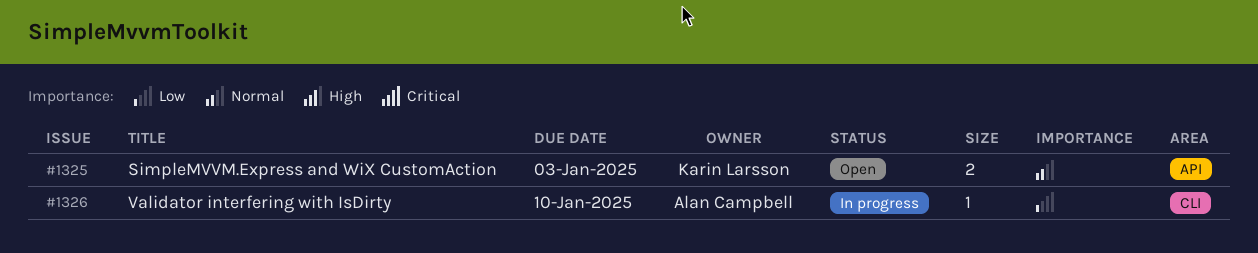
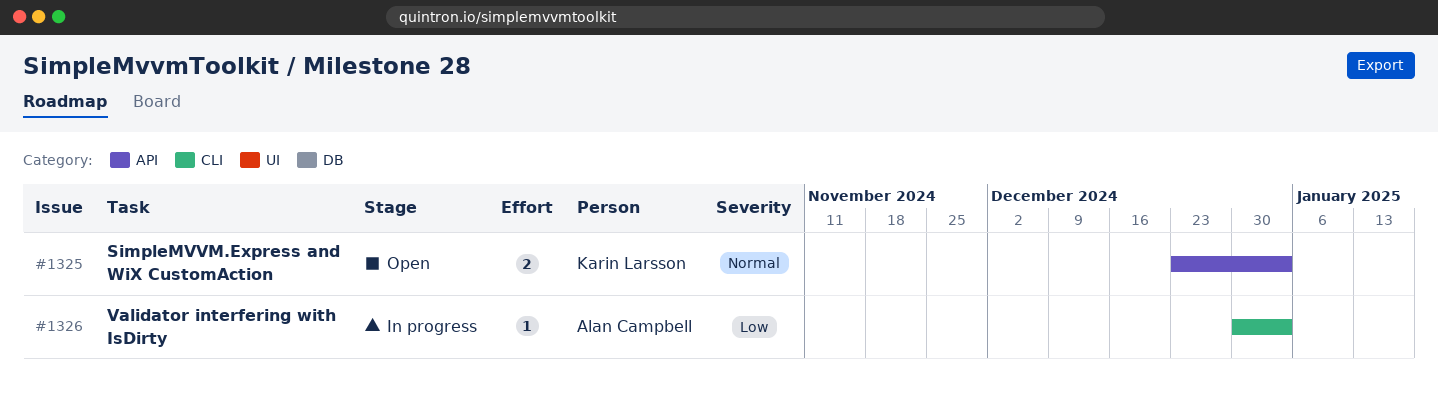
#1326, due: Jan 10 -> Jan 3

